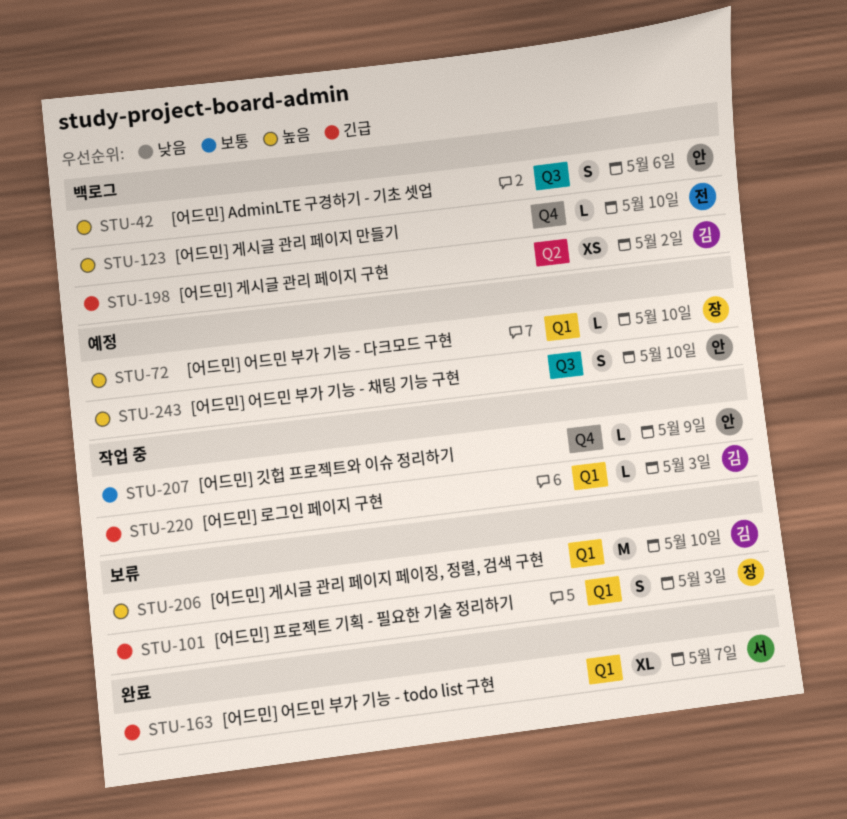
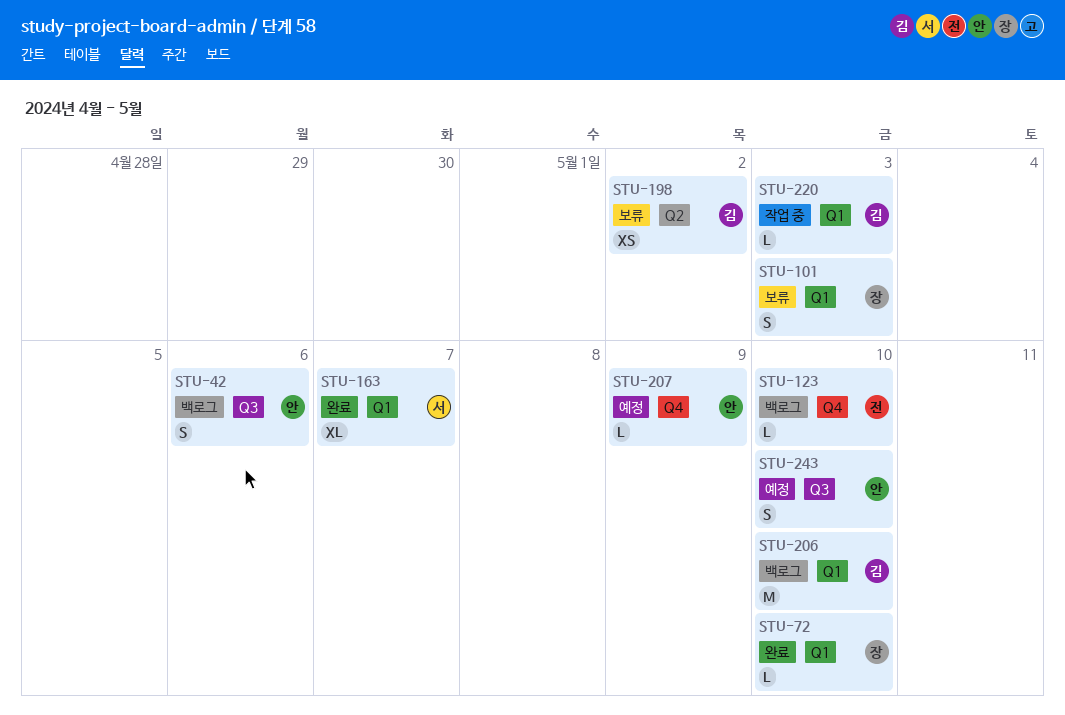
STU-72, status: 예정 -> 완료
STU-198, status: 백로그 -> 보류
STU-206, status: 보류 -> 백로그
STU-207, status: 작업 중 -> 예정

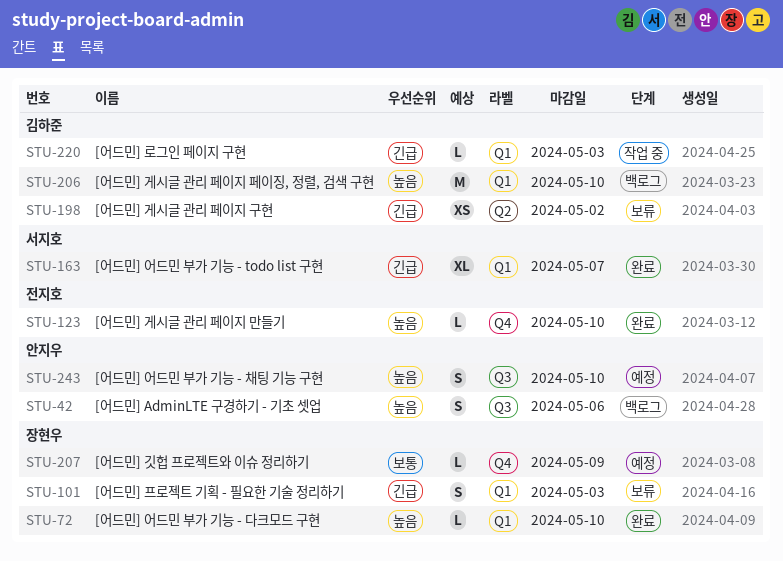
STU-123, status: 백로그 -> 완료
STU-207, owner: 안지우 -> 장현우

